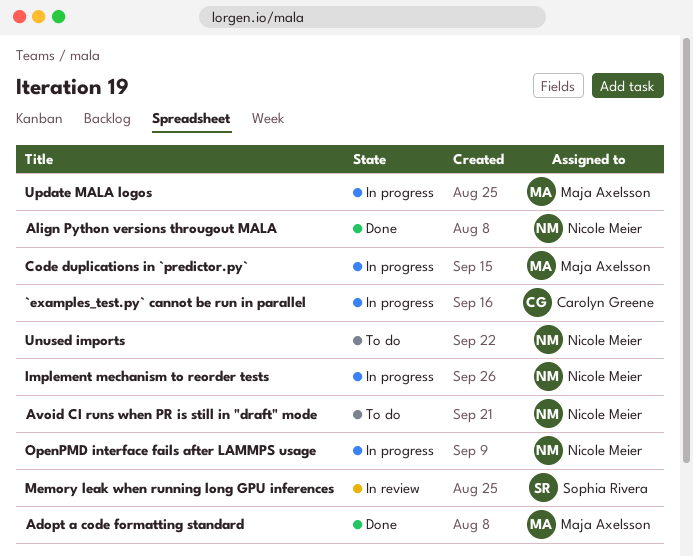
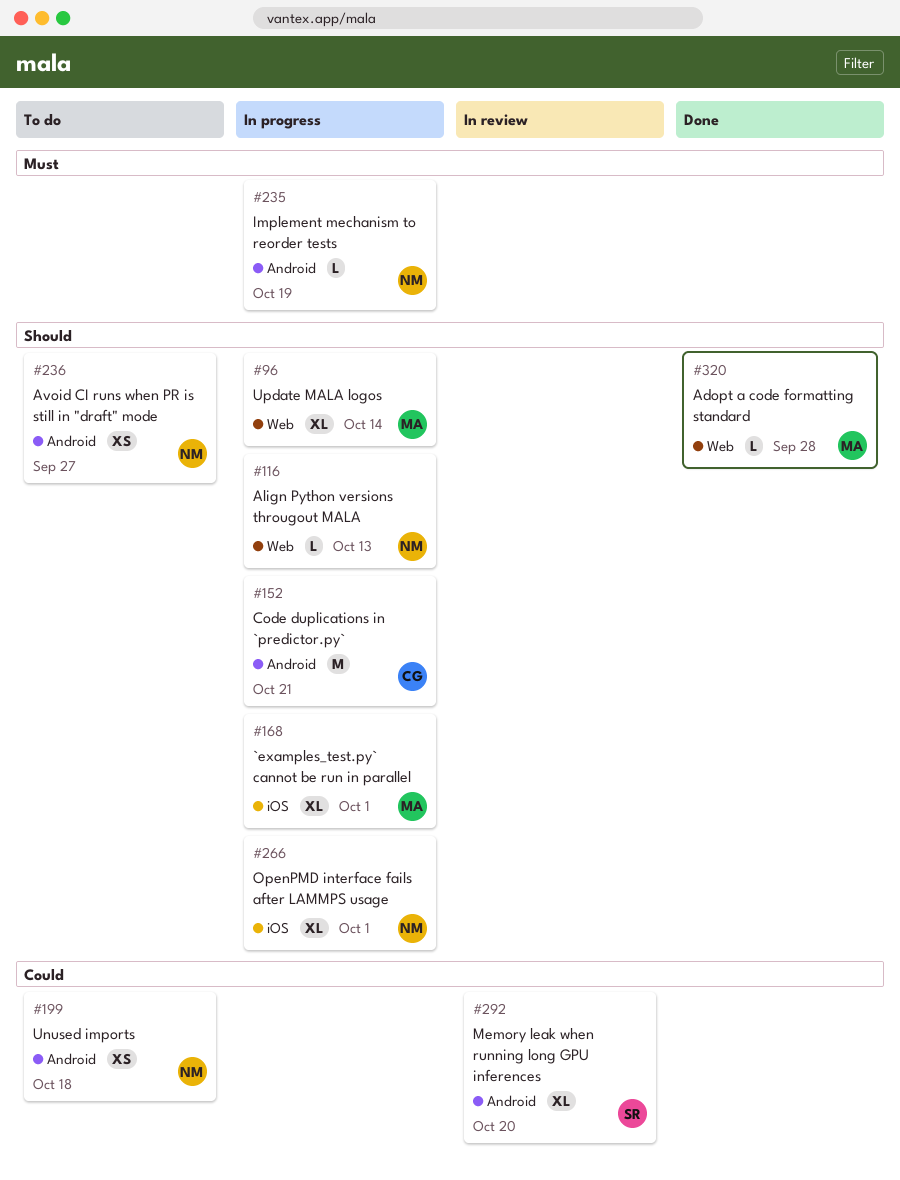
`examples_test.py` cannot be run in parallel, owner: Carolyn Greene -> Maja Axelsson
Align Python versions througout MALA, status: Done -> In progress
Code duplications in `predictor.py`, owner: Maja Axelsson -> Carolyn Greene

